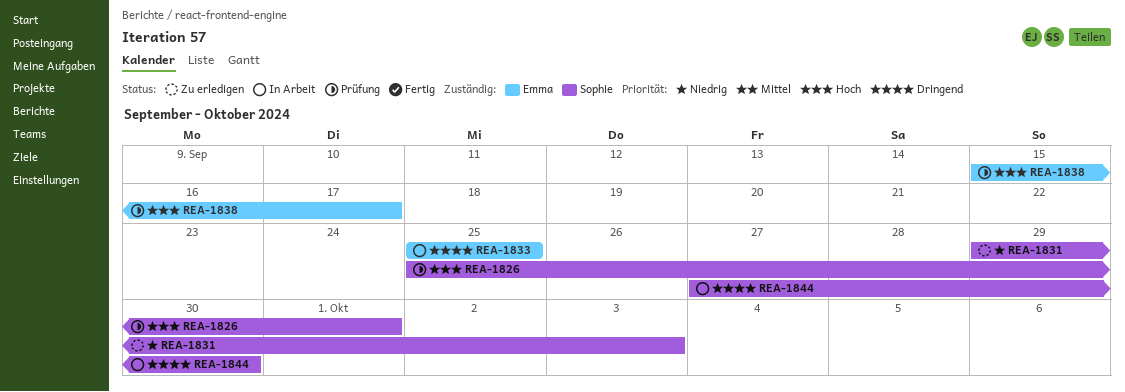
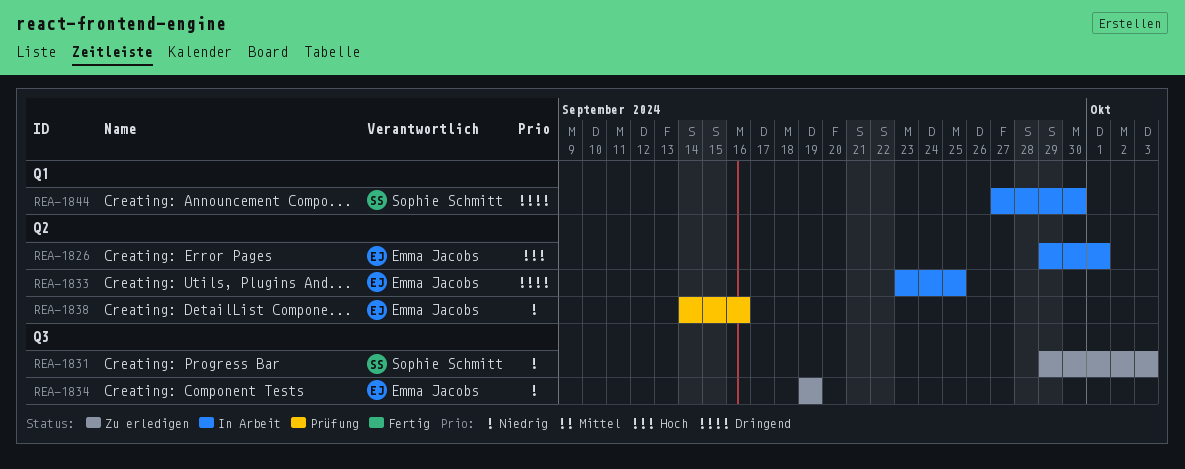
REA-1826, status: Prüfung -> In Arbeit
REA-1826, owner: Sophie Schmitt -> Emma Jacobs
REA-1826, start: Sep 25 -> Sep 29
REA-1833, start: Sep 25 -> Sep 23
REA-1834: none -> present
REA-1838, priority: Hoch -> Niedrig
REA-1838, start: Sep 15 -> Sep 14
REA-1838, due: Sep 17 -> Sep 16

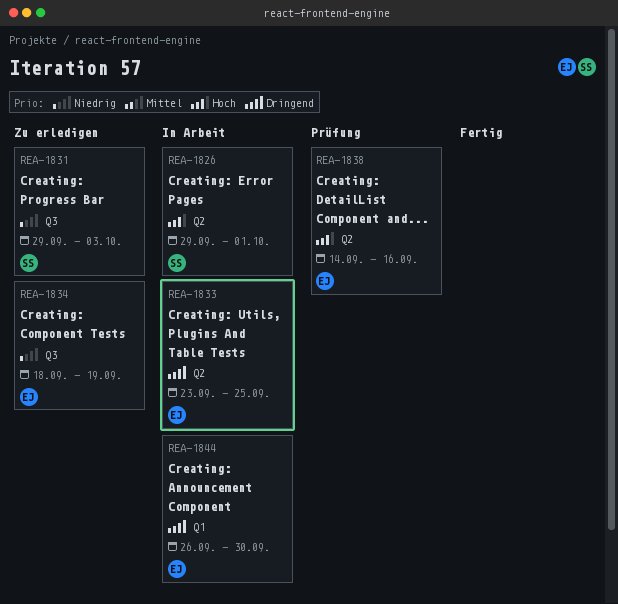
REA-1826, owner: Emma Jacobs -> Sophie Schmitt
REA-1834, start: Sep 19 -> Sep 18
REA-1838, priority: Niedrig -> Hoch
REA-1844, owner: Sophie Schmitt -> Emma Jacobs
REA-1844, start: Sep 27 -> Sep 26

